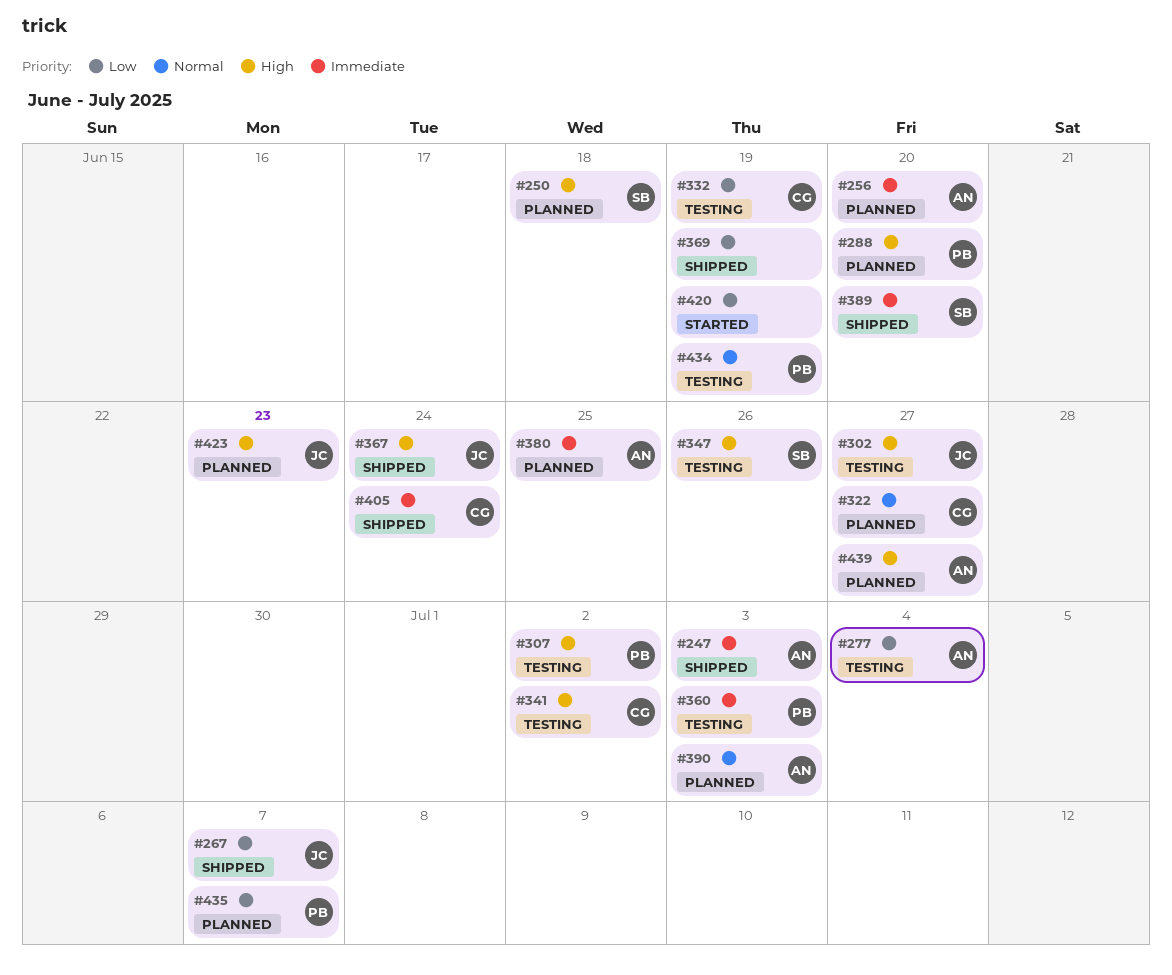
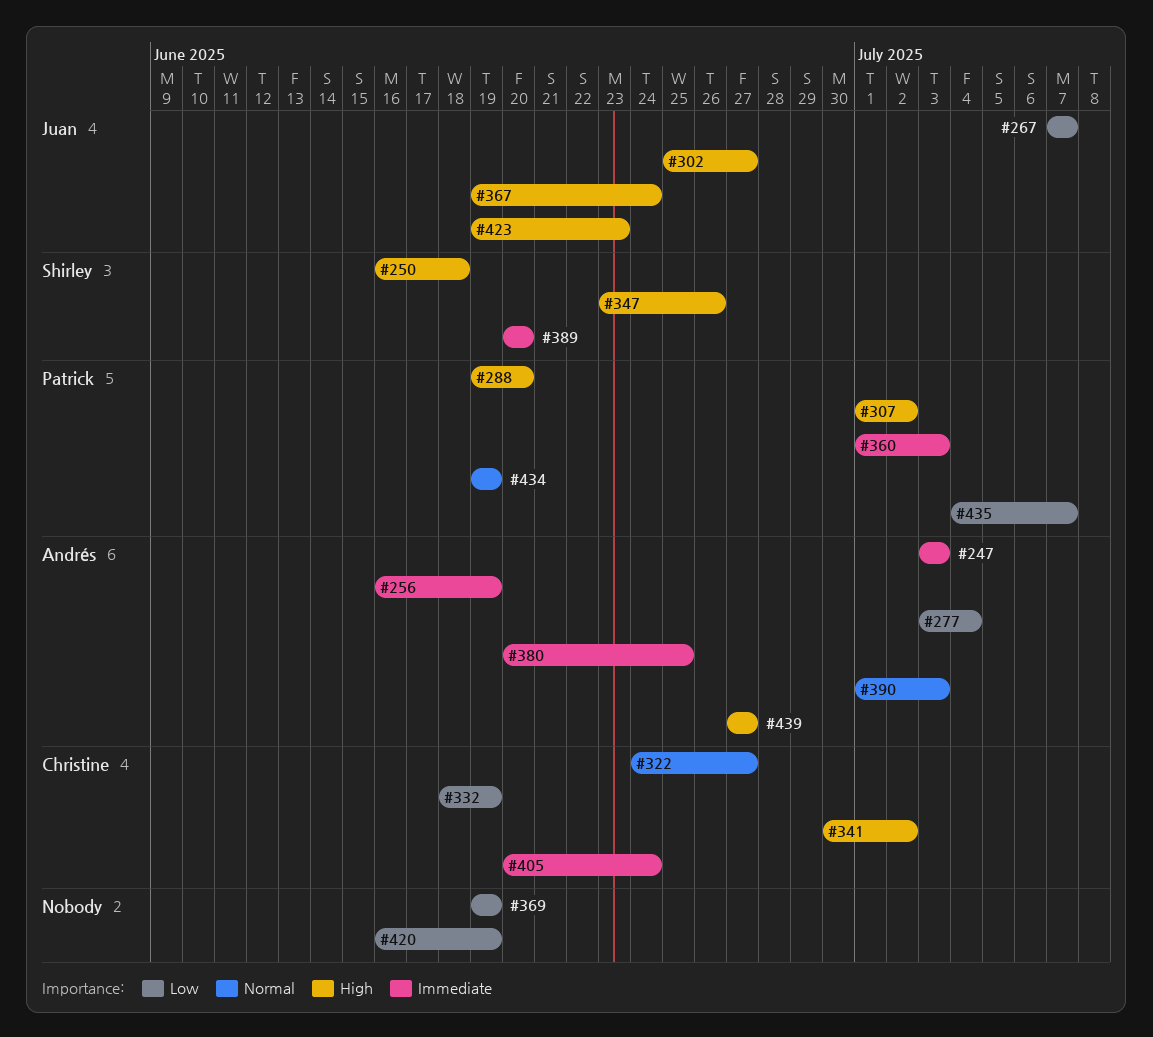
#256, due: Jun 20 -> Jun 19

